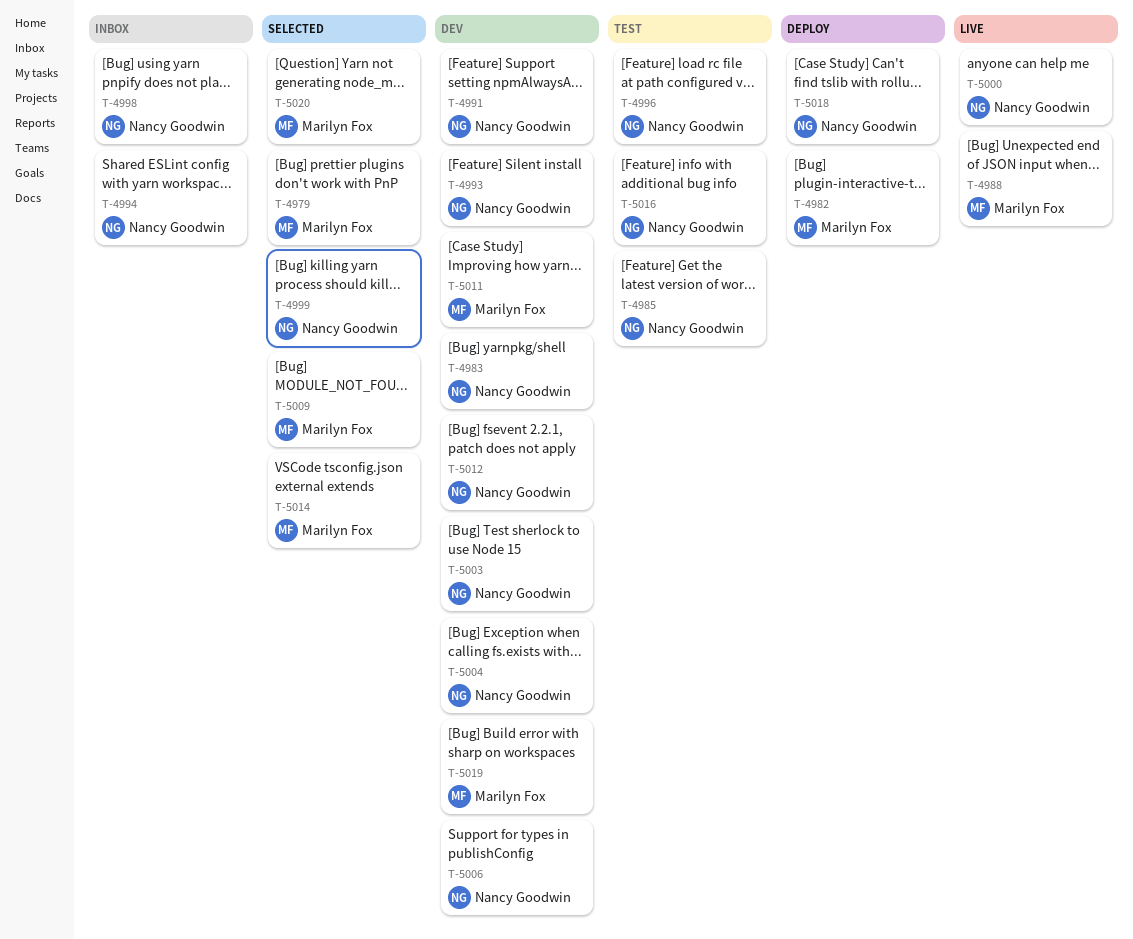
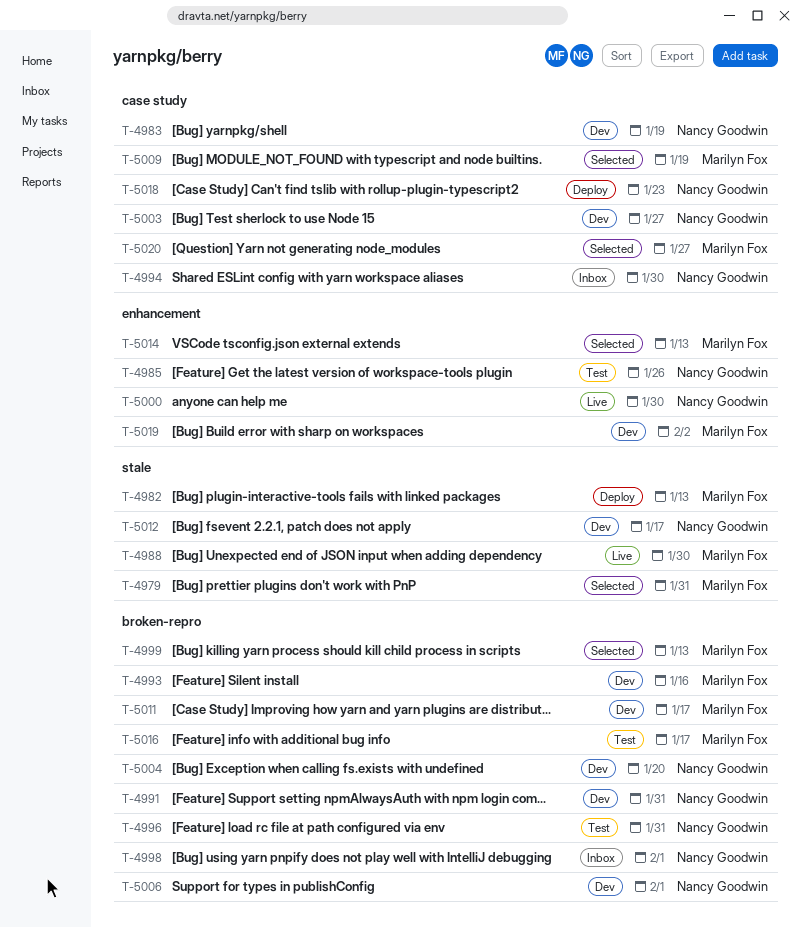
T-4993, owner: Nancy Goodwin -> Marilyn Fox
T-4999, owner: Nancy Goodwin -> Marilyn Fox
T-5016, owner: Nancy Goodwin -> Marilyn Fox

